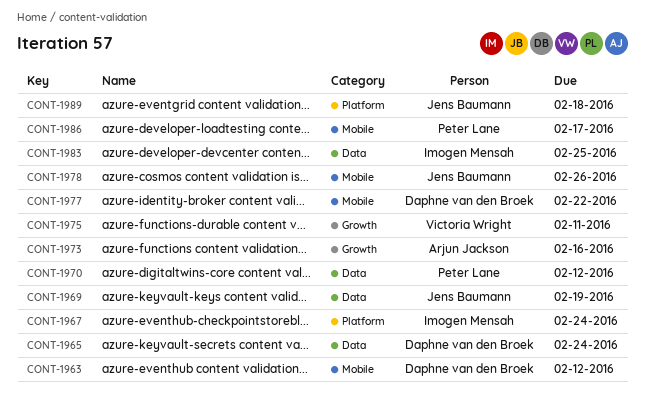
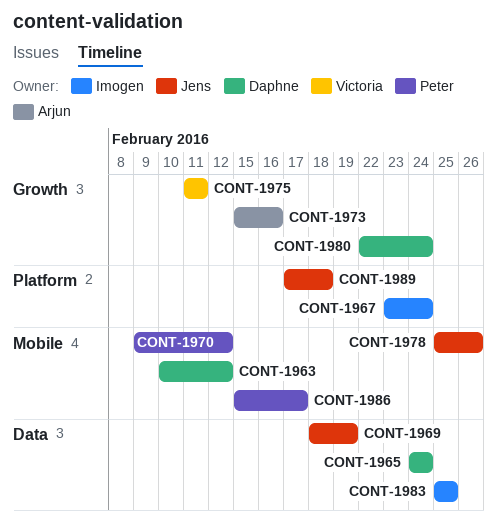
CONT-1970, label: Data -> Mobile
CONT-1977: present -> none
CONT-1980: none -> present

